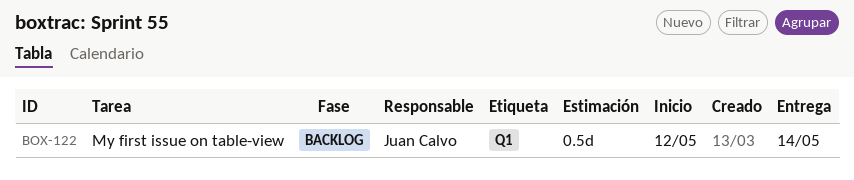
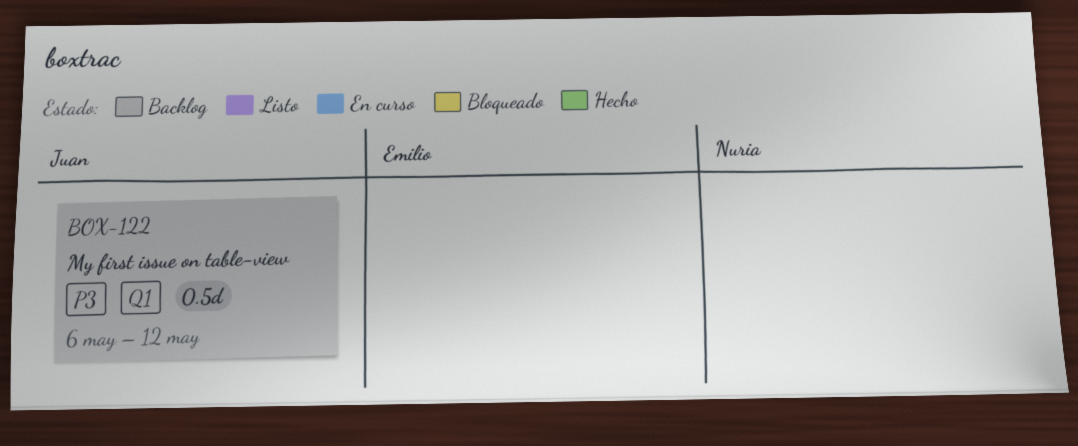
BOX-122, start: May 12 -> May 6
BOX-122, due: May 14 -> May 12

